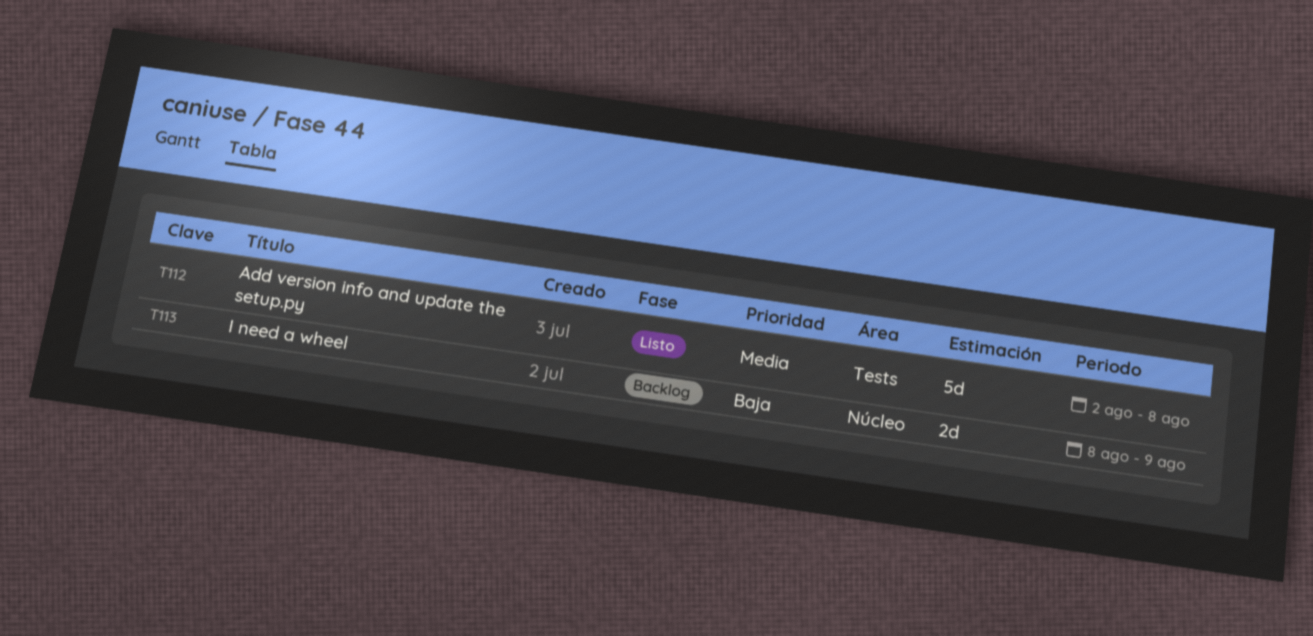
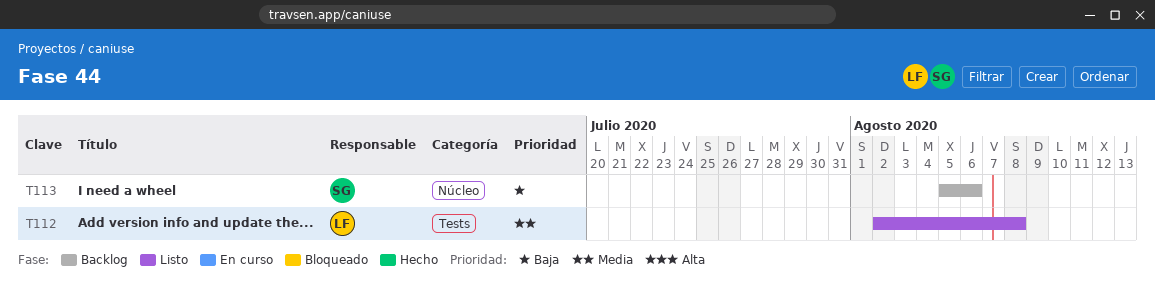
T113, start: Aug 8 -> Aug 5
T113, due: Aug 9 -> Aug 6

